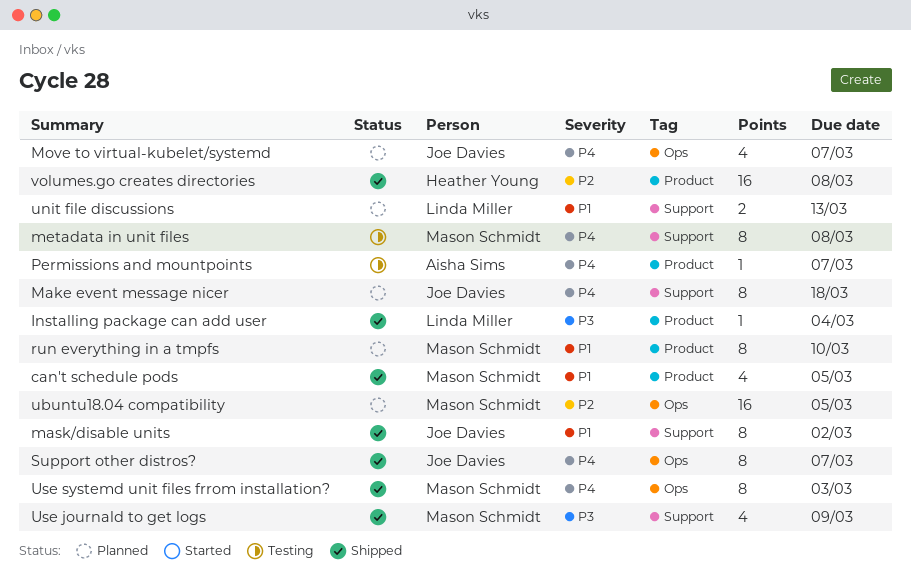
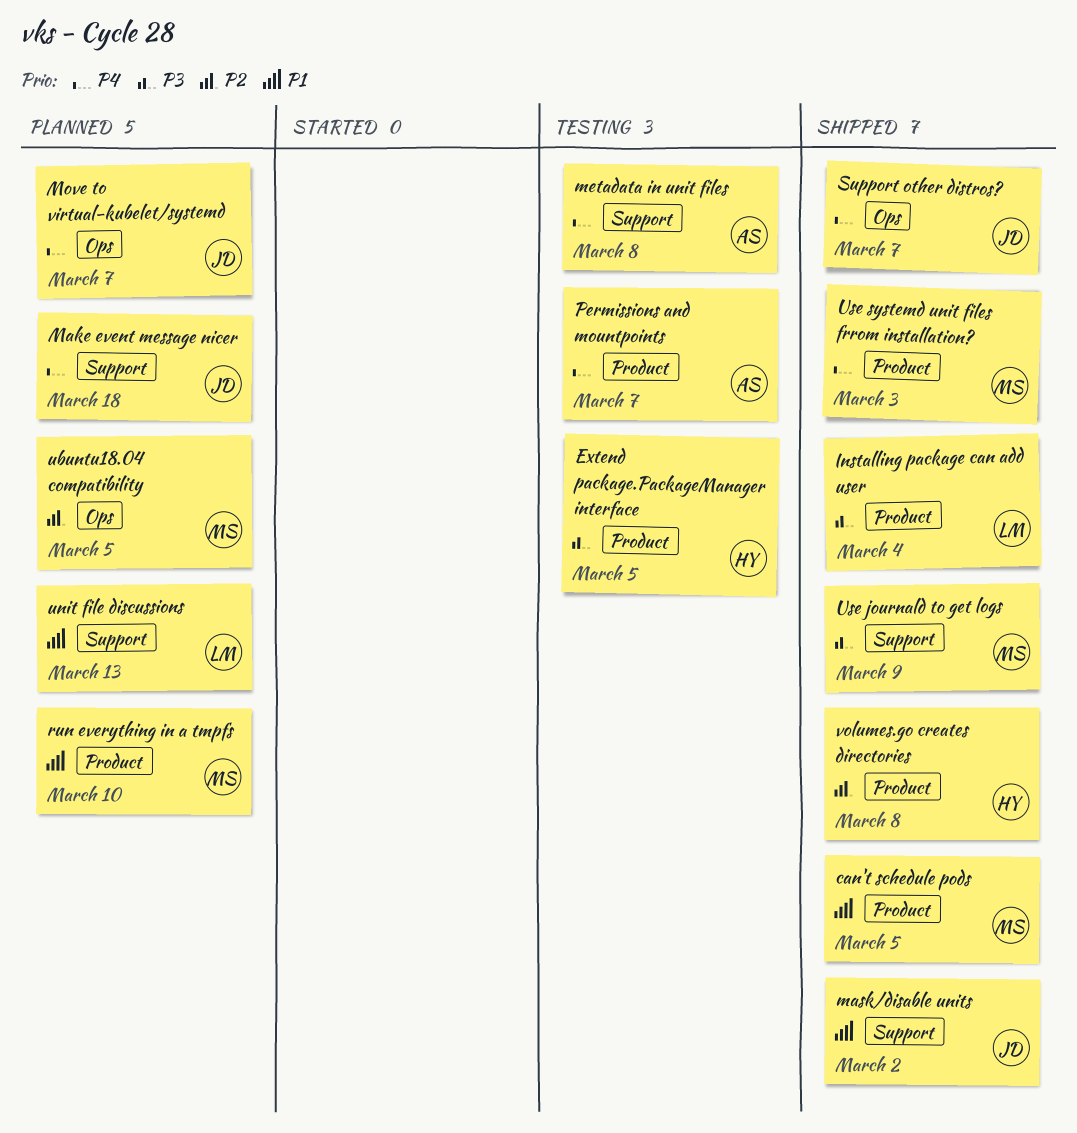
Extend package.PackageManager interface: none -> present
metadata in unit files, owner: Mason Schmidt -> Aisha Sims
Use systemd unit files frrom installation?, label: Ops -> Product

